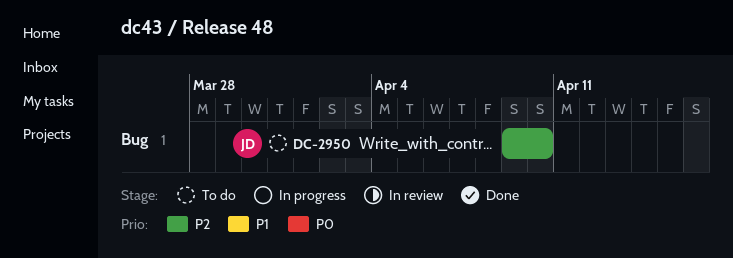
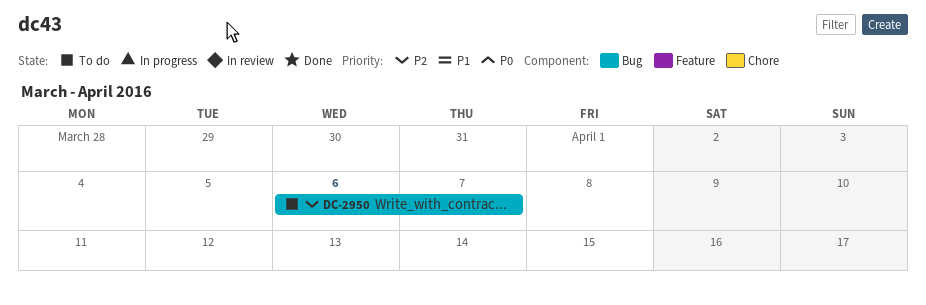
DC-2950, start: Apr 9 -> Apr 6
DC-2950, due: Apr 10 -> Apr 7

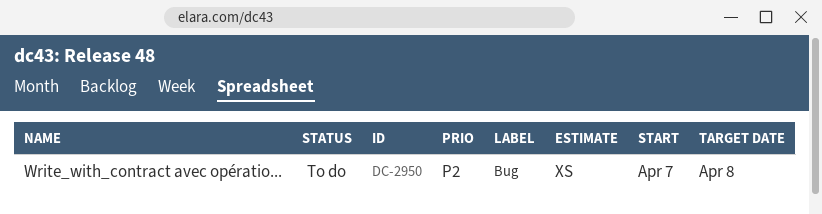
DC-2950, start: Apr 6 -> Apr 7
DC-2950, due: Apr 7 -> Apr 8

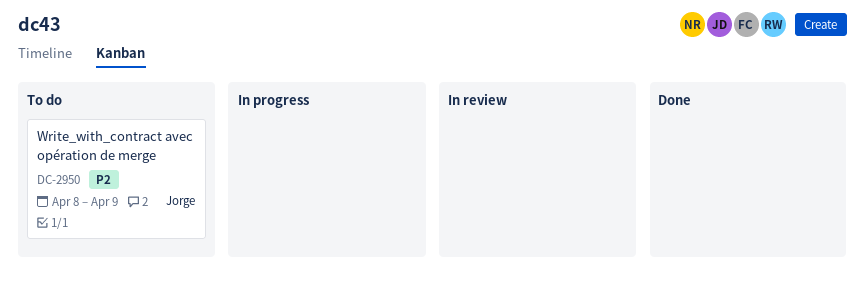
DC-2950, start: Apr 7 -> Apr 8
DC-2950, due: Apr 8 -> Apr 9

